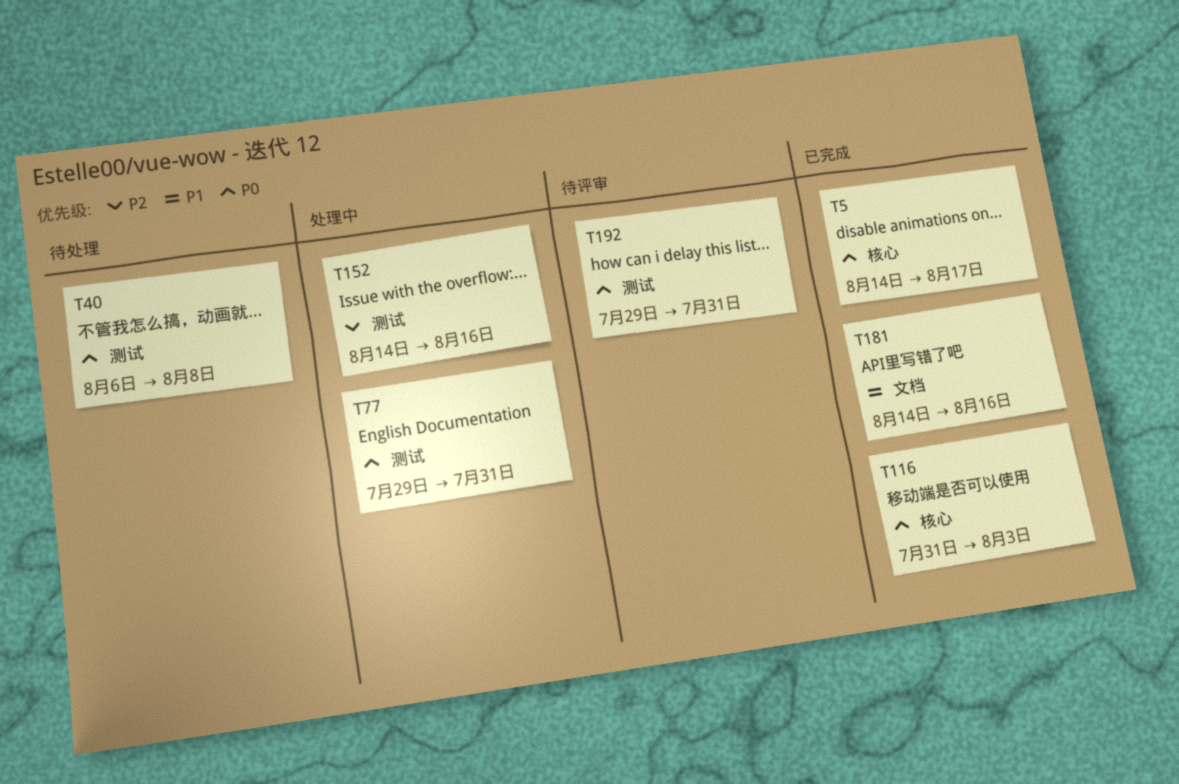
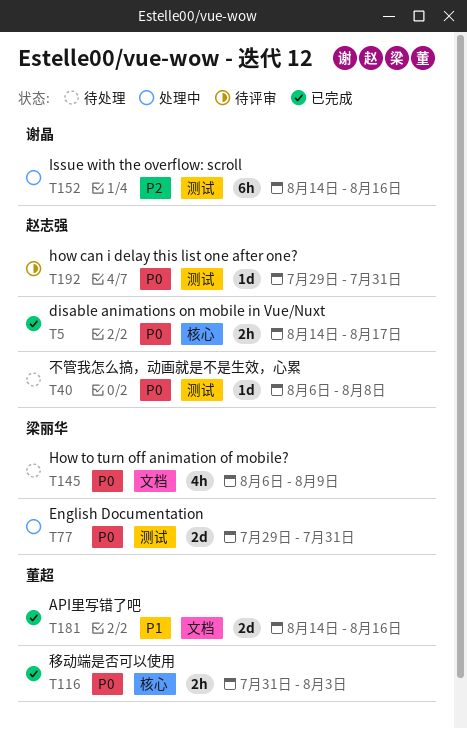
T145: none -> present

